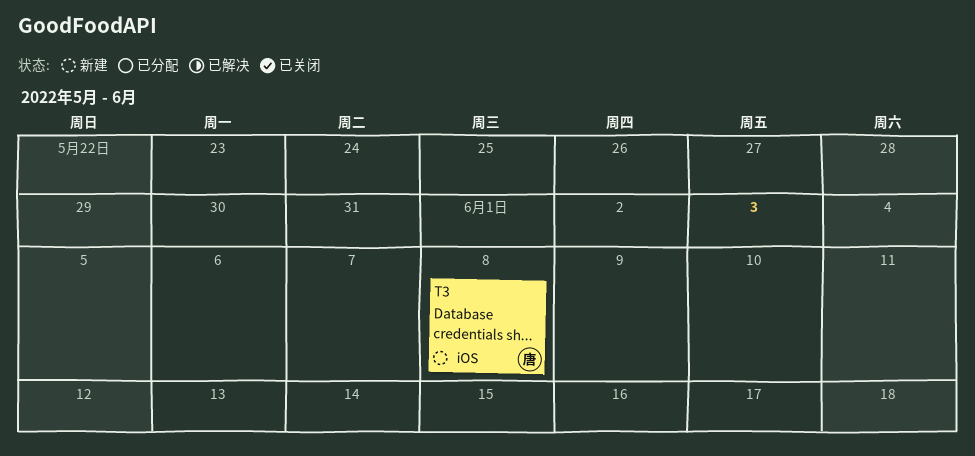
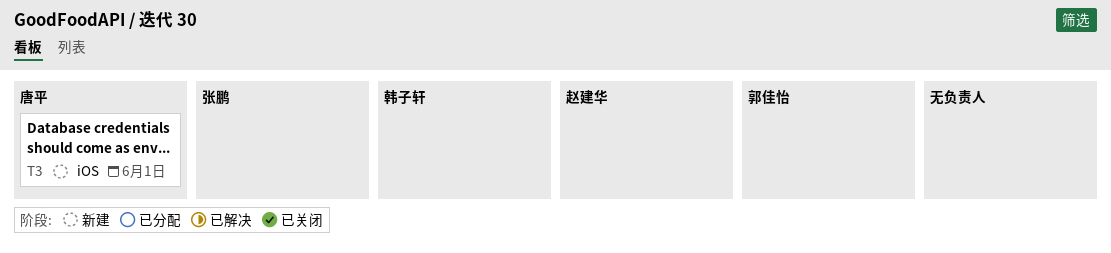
T3, due: Jun 8 -> Jun 1

